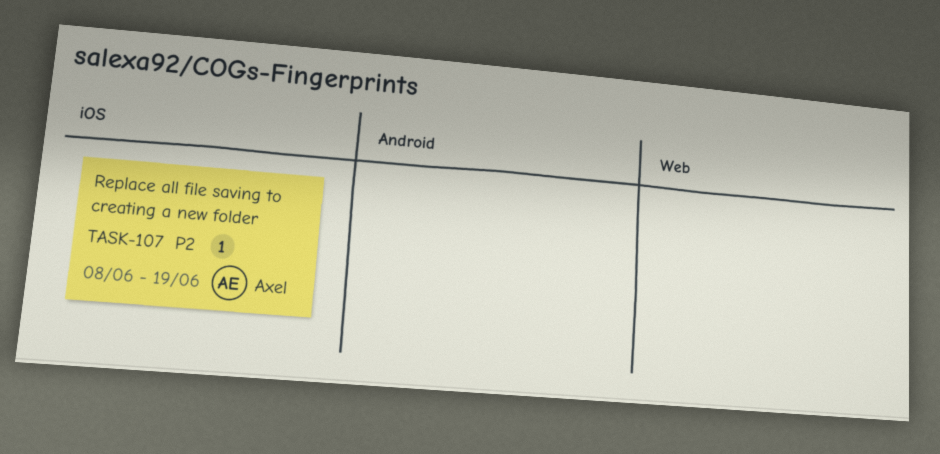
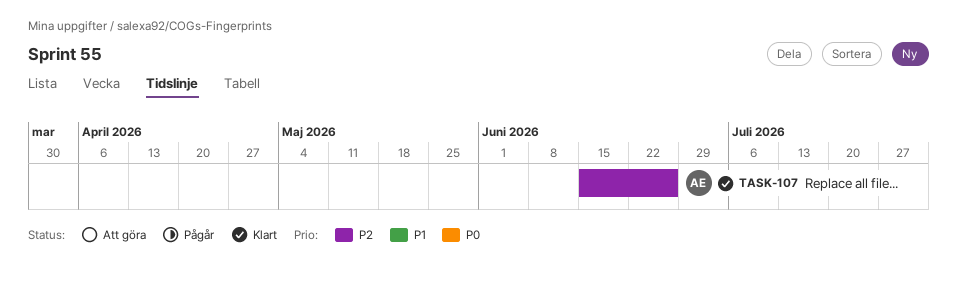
TASK-107, start: Jun 8 -> Jun 15
TASK-107, due: Jun 19 -> Jun 26

